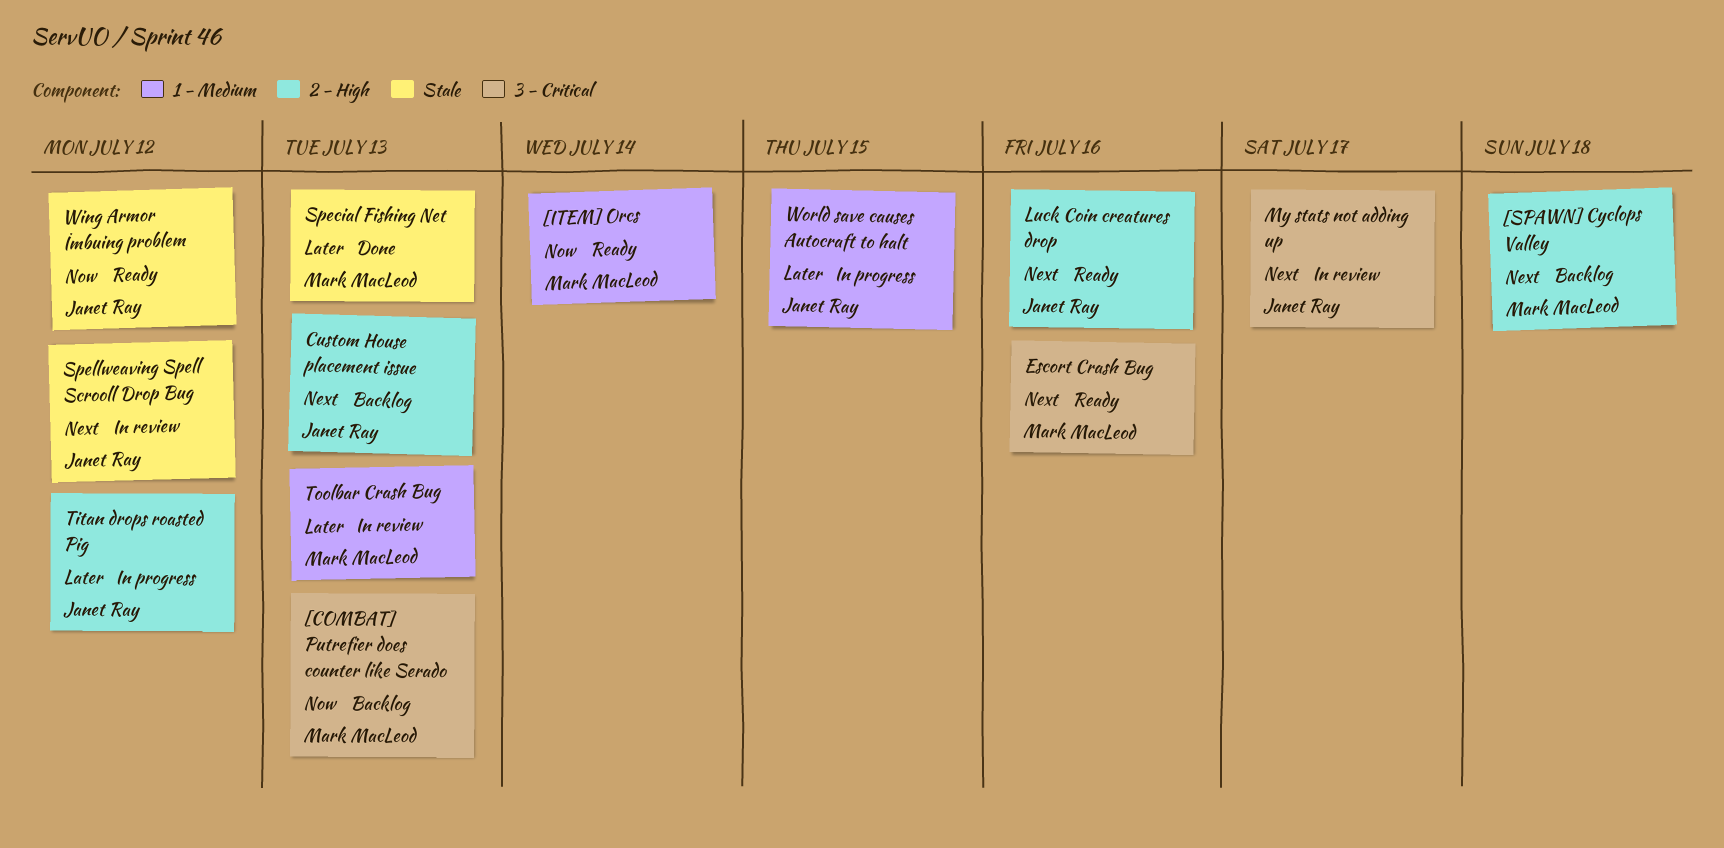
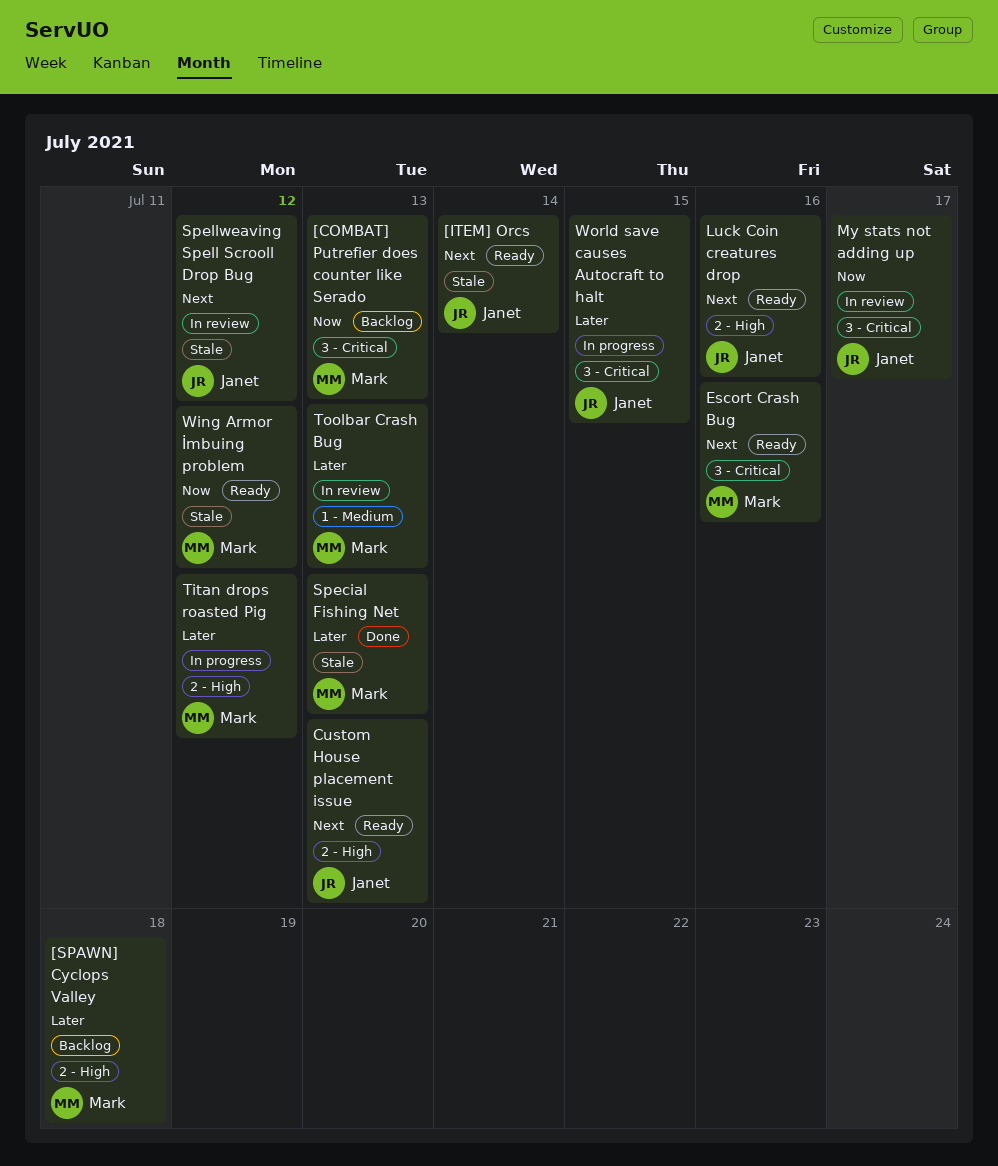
[ITEM] Orcs, owner: Mark MacLeod -> Janet Ray
[ITEM] Orcs, priority: Now -> Next
[ITEM] Orcs, label: 1 - Medium -> Stale
[SPAWN] Cyclops Valley, priority: Next -> Later
Custom House placement issue, status: Backlog -> Ready
My stats not adding up, priority: Next -> Now
Titan drops roasted Pig, owner: Janet Ray -> Mark MacLeod
Wing Armor İmbuing problem, owner: Janet Ray -> Mark MacLeod
World save causes Autocraft to halt, label: 1 - Medium -> 3 - Critical

